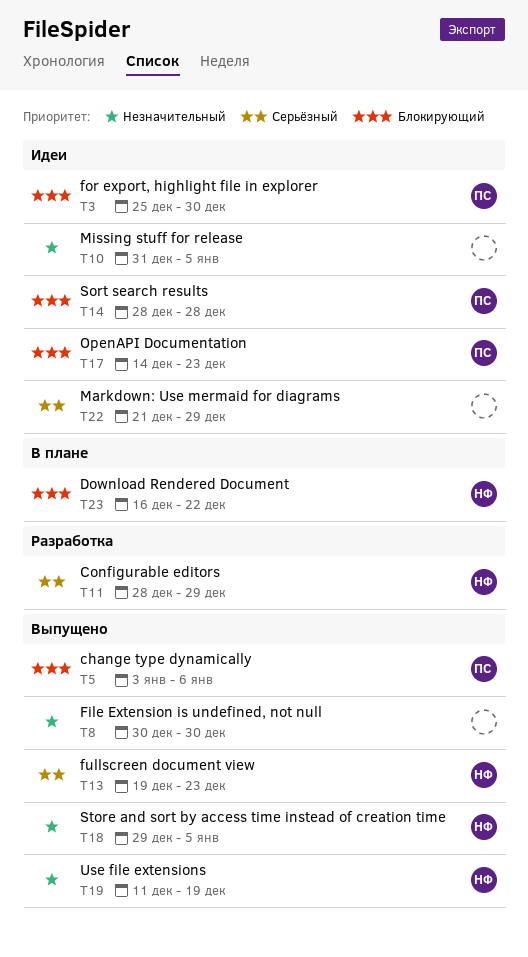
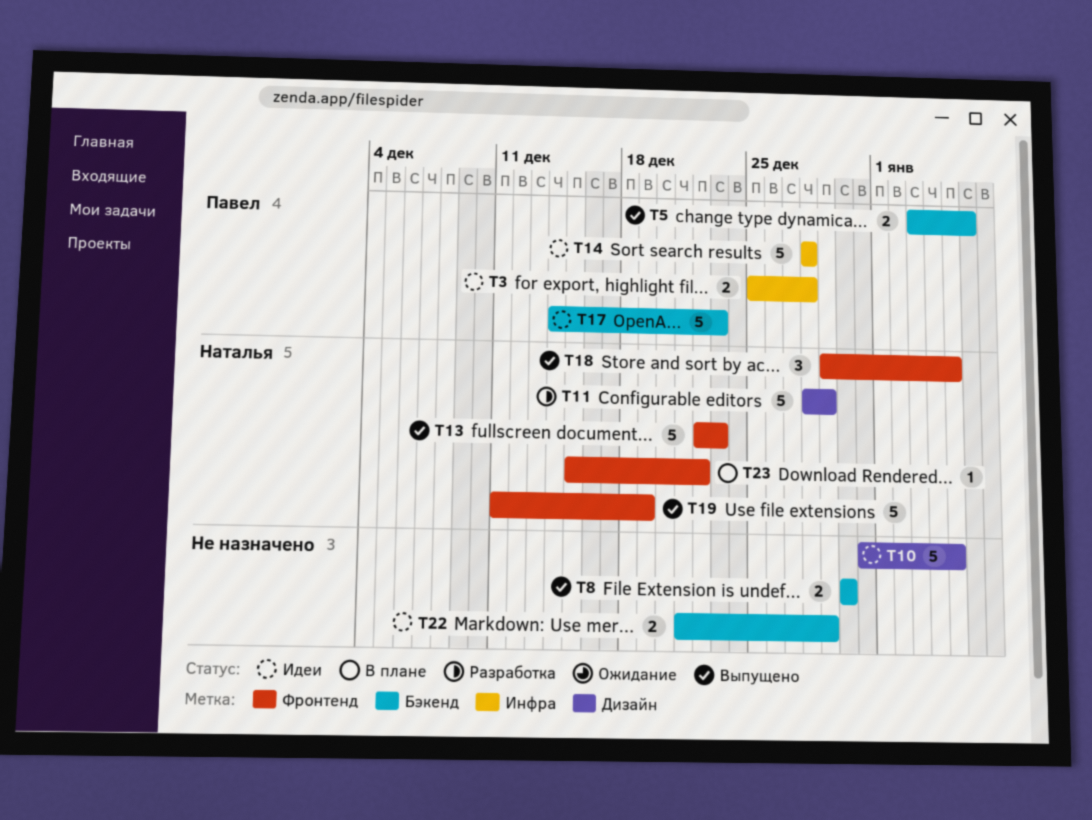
T3, due: Dec 30 -> Dec 28
T13, start: Dec 19 -> Dec 22
T23, start: Dec 16 -> Dec 15

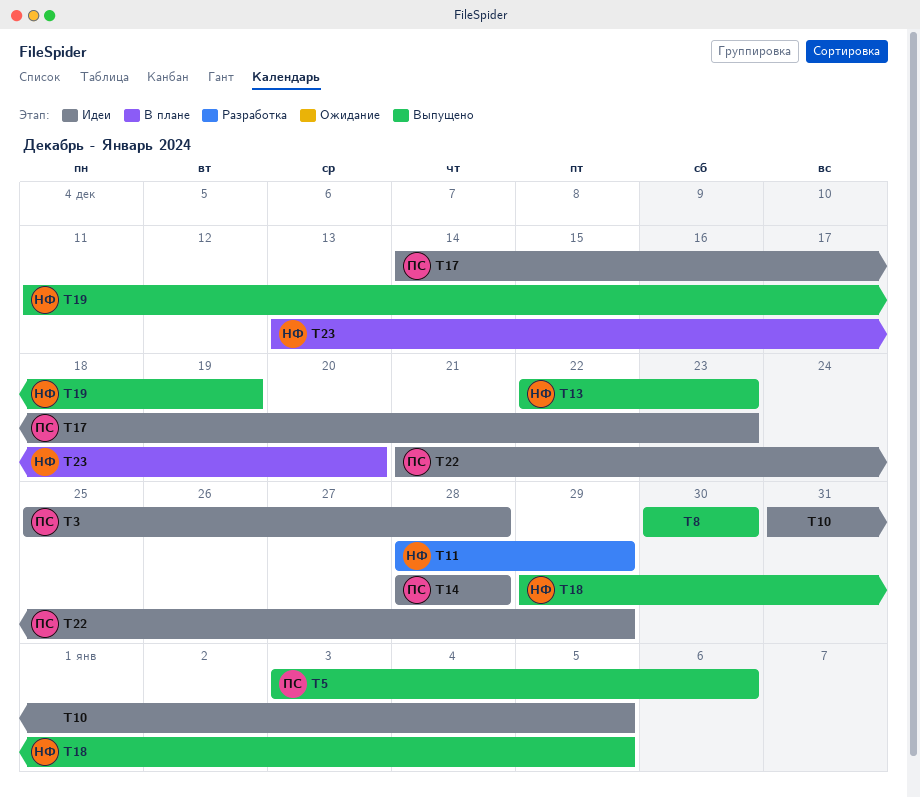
T22, owner: none -> Павел
T23, start: Dec 15 -> Dec 13
T23, due: Dec 22 -> Dec 20

